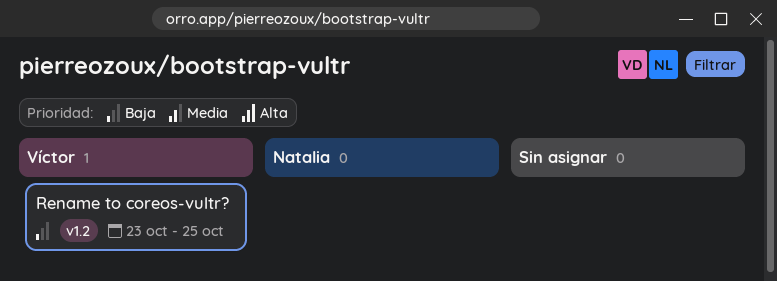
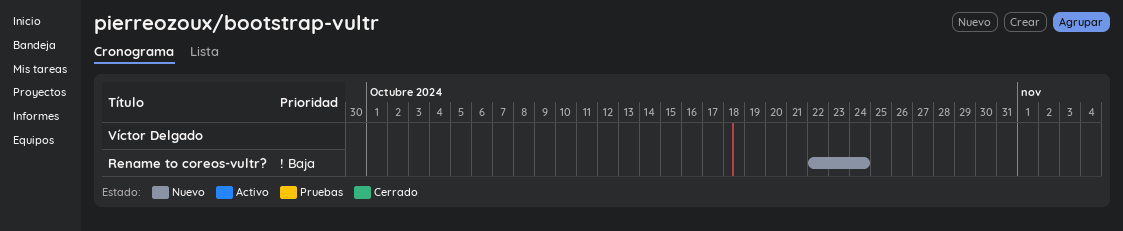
Rename to coreos-vultr?, start: Oct 23 -> Oct 22
Rename to coreos-vultr?, due: Oct 25 -> Oct 24

